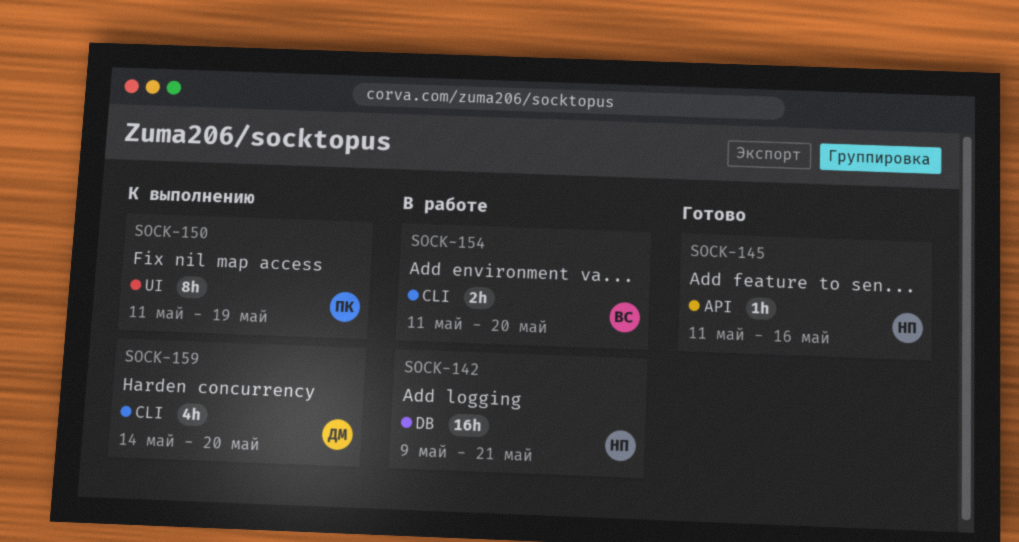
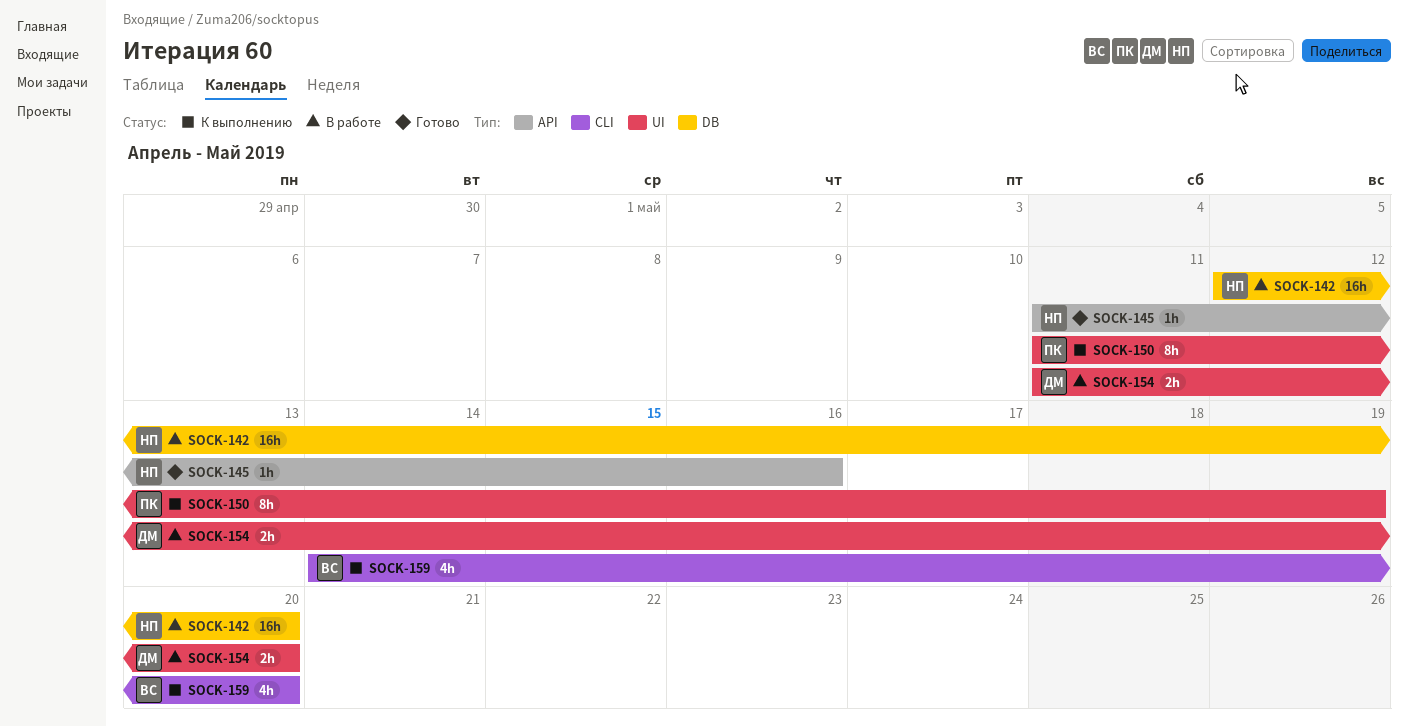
SOCK-142, start: May 9 -> May 12
SOCK-142, due: May 21 -> May 20
SOCK-154, owner: ВС -> ДМ
SOCK-154, label: CLI -> UI
SOCK-159, owner: ДМ -> ВС

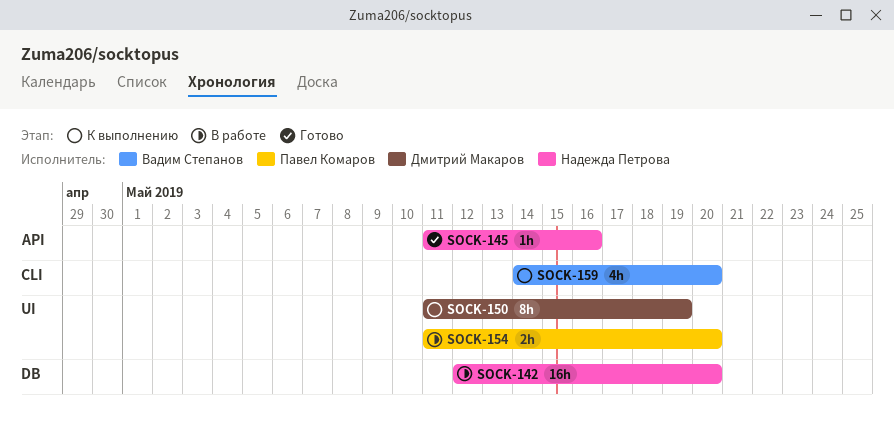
SOCK-150, owner: Павел Комаров -> Дмитрий Макаров
SOCK-154, owner: Дмитрий Макаров -> Павел Комаров

